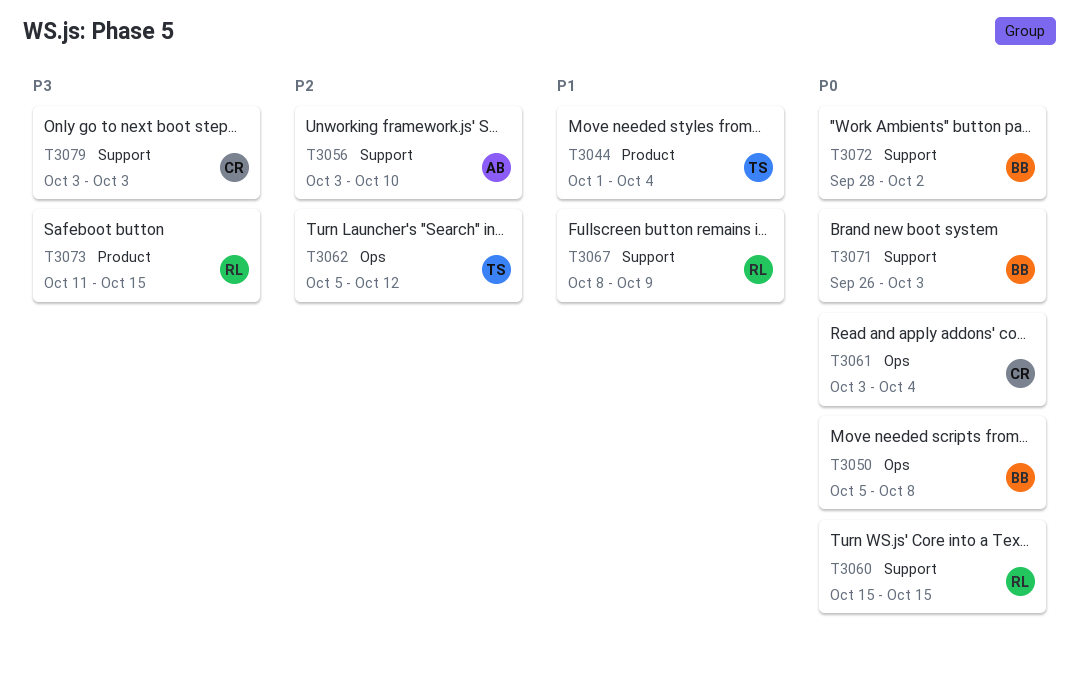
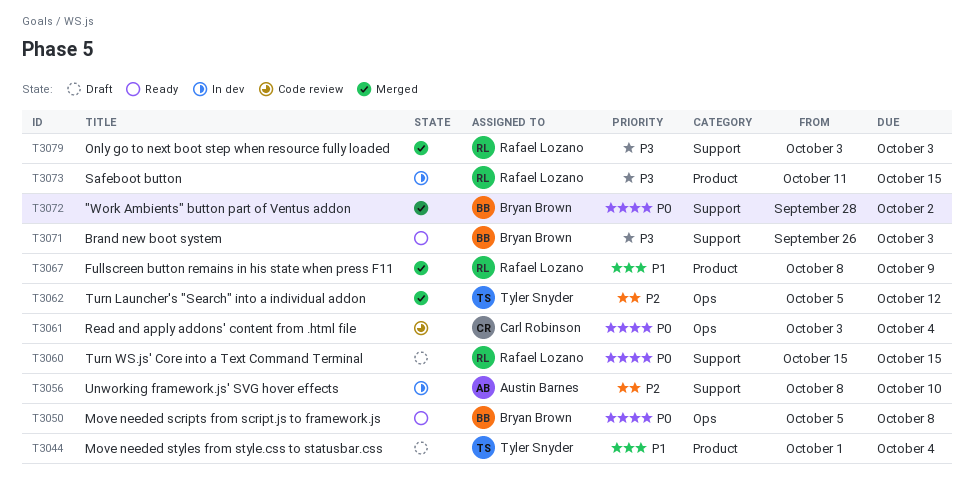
T3056, start: Oct 3 -> Oct 8
T3067, label: Support -> Product
T3071, priority: P0 -> P3
T3079, owner: Carl Robinson -> Rafael Lozano

